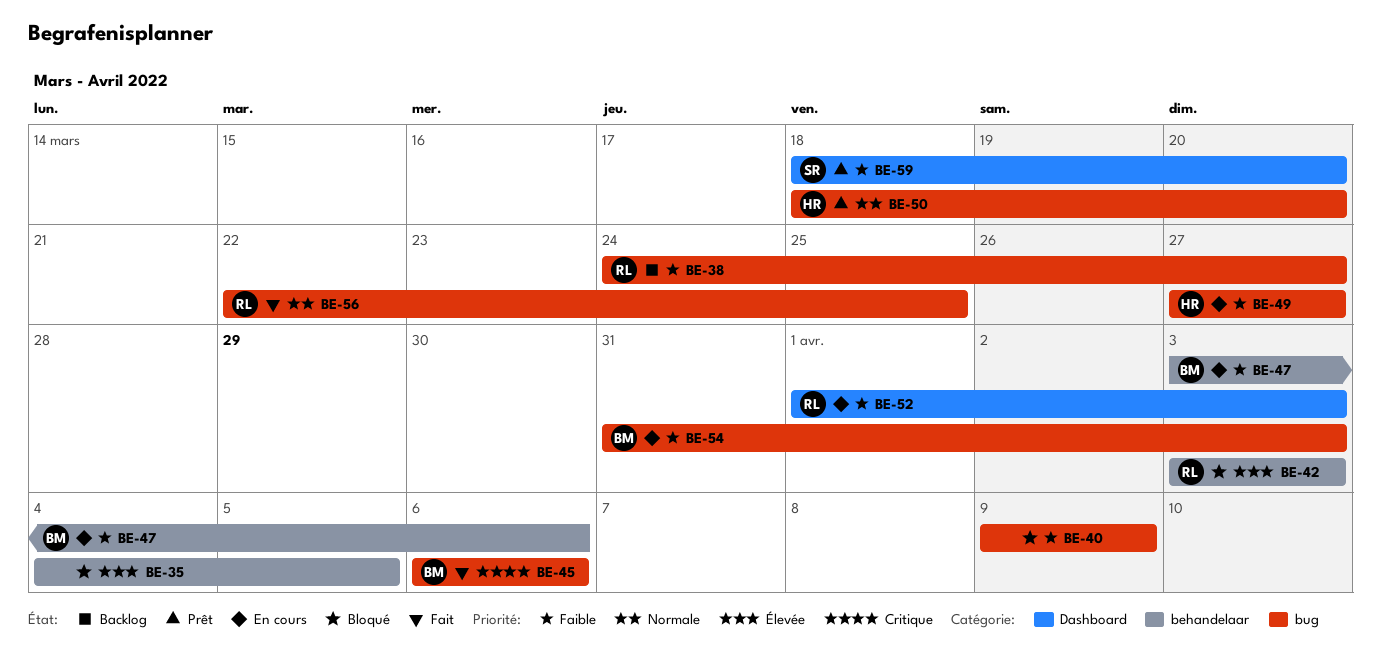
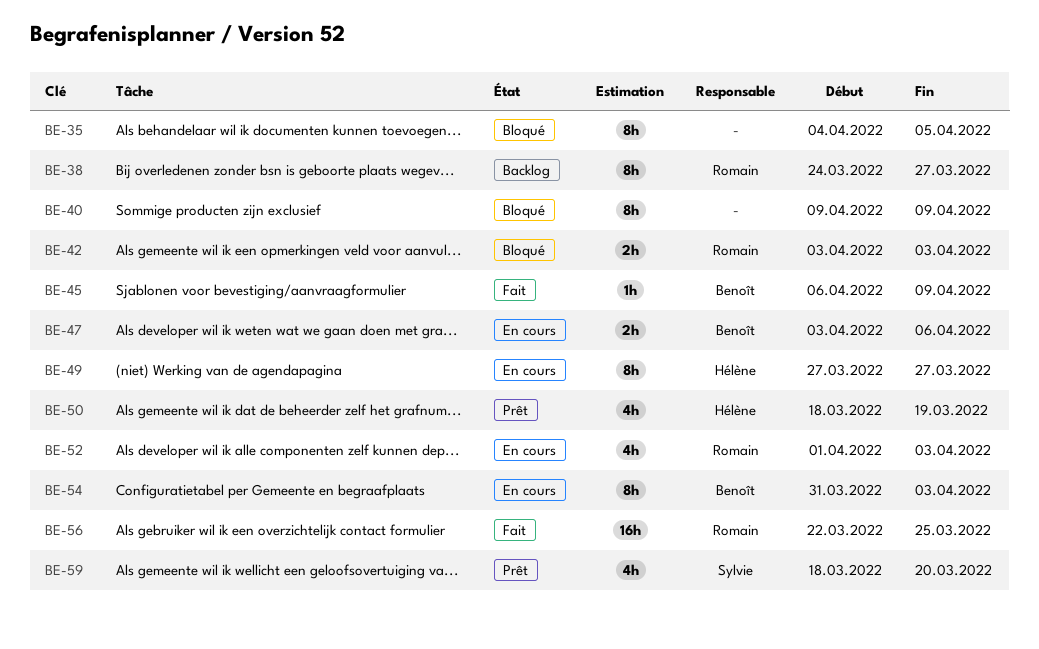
BE-45, due: Apr 6 -> Apr 9
BE-50, due: Mar 20 -> Mar 19

